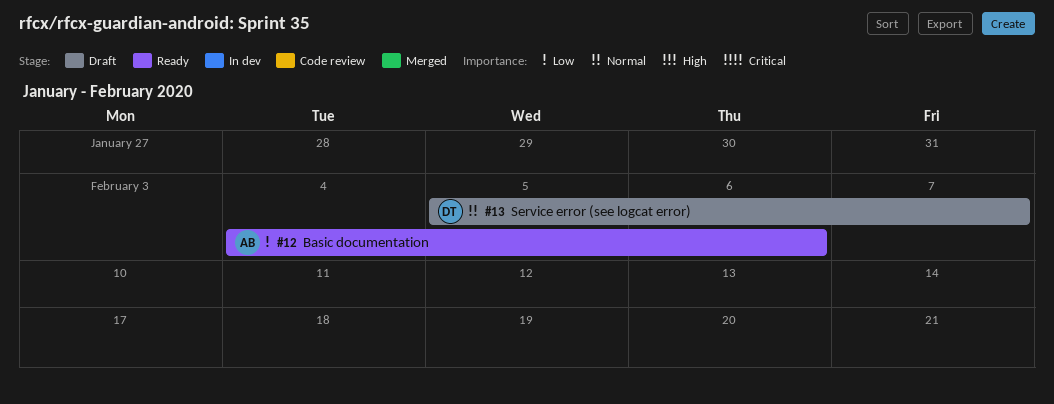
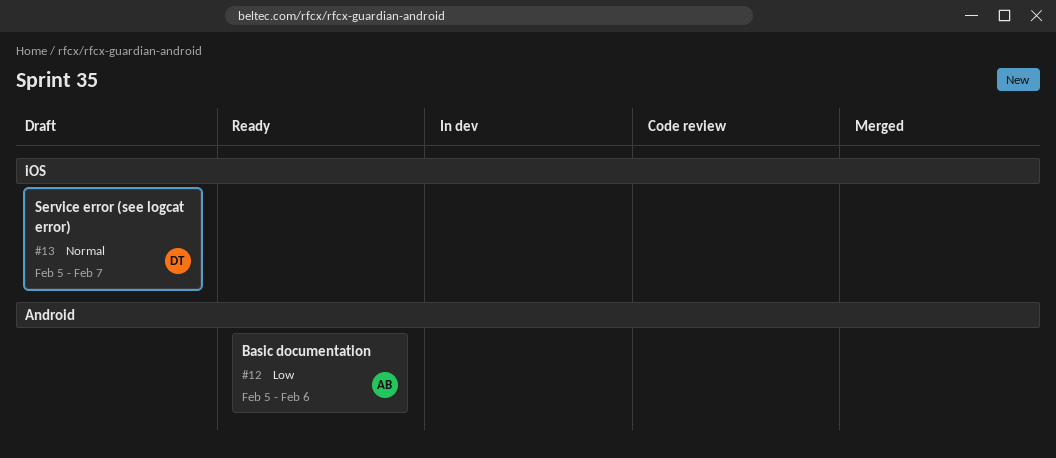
#12, start: Feb 4 -> Feb 5

